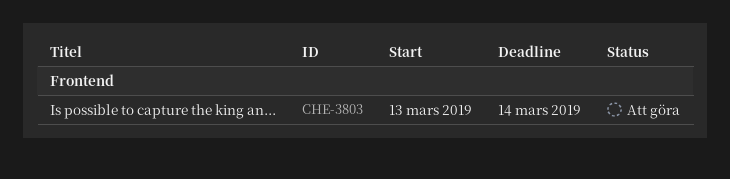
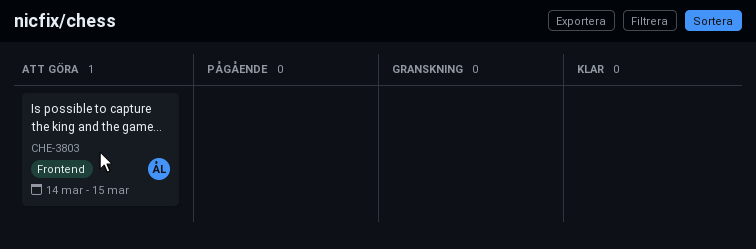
CHE-3803, start: Mar 13 -> Mar 14
CHE-3803, due: Mar 14 -> Mar 15

